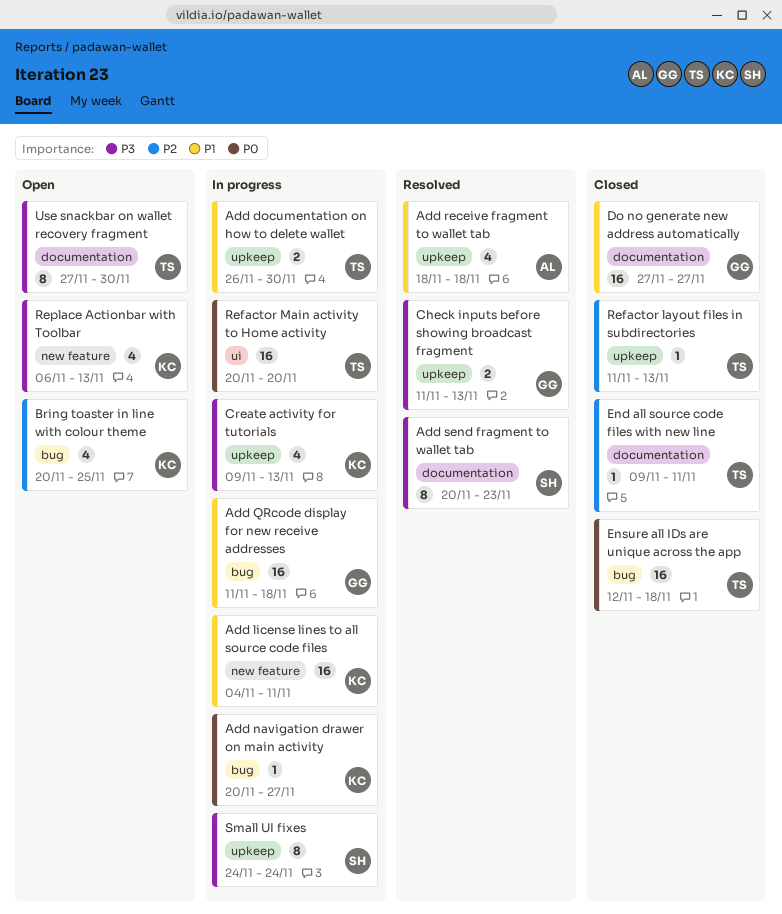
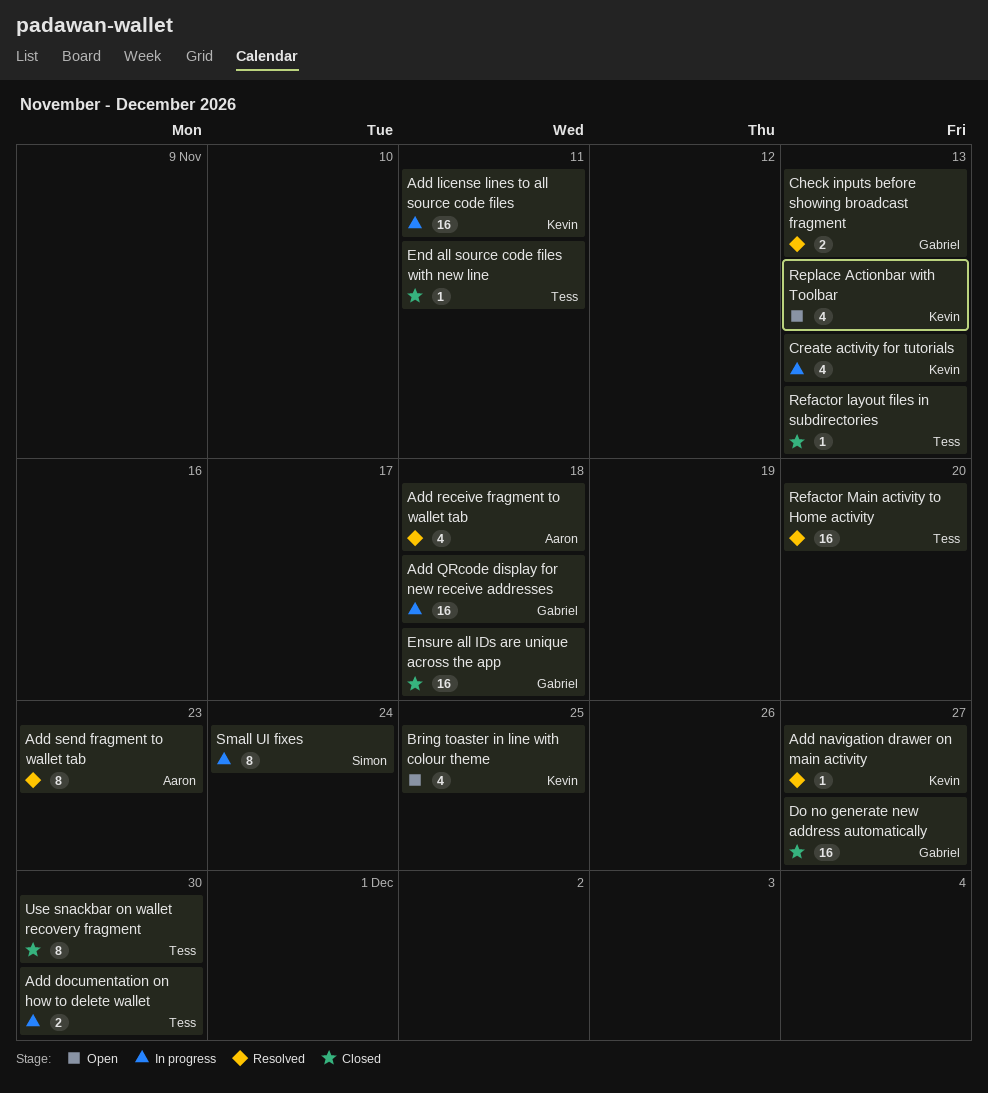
Add navigation drawer on main activity, status: In progress -> Resolved
Add send fragment to wallet tab, owner: Simon -> Aaron
Ensure all IDs are unique across the app, owner: Tess -> Gabriel
Refactor Main activity to Home activity, status: In progress -> Resolved
Use snackbar on wallet recovery fragment, status: Open -> Closed

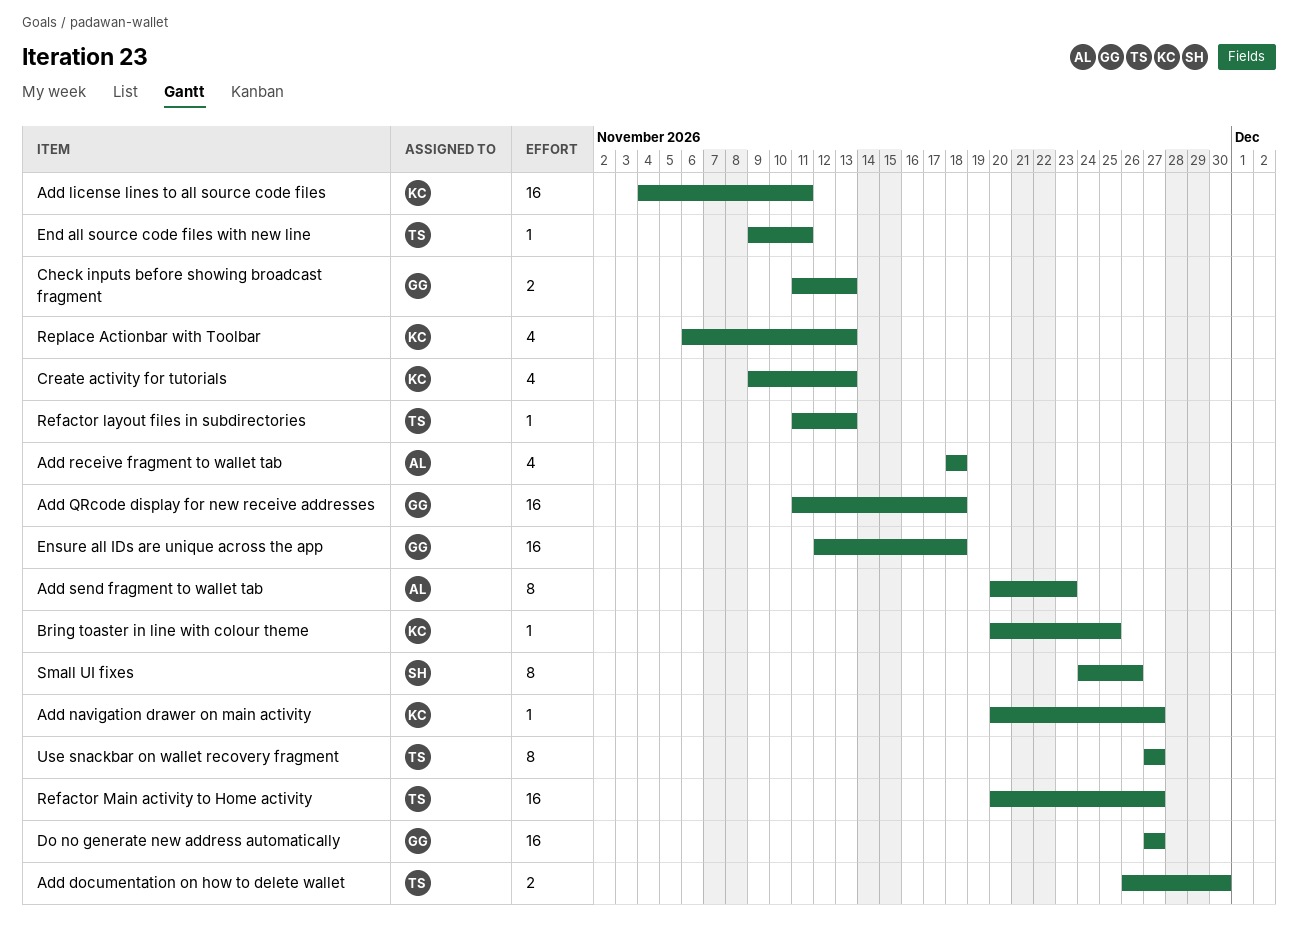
Bring toaster in line with colour theme, estimate: 4 -> 1
Refactor Main activity to Home activity, due: Nov 20 -> Nov 27
Small UI fixes, due: Nov 24 -> Nov 26
Use snackbar on wallet recovery fragment, due: Nov 30 -> Nov 27

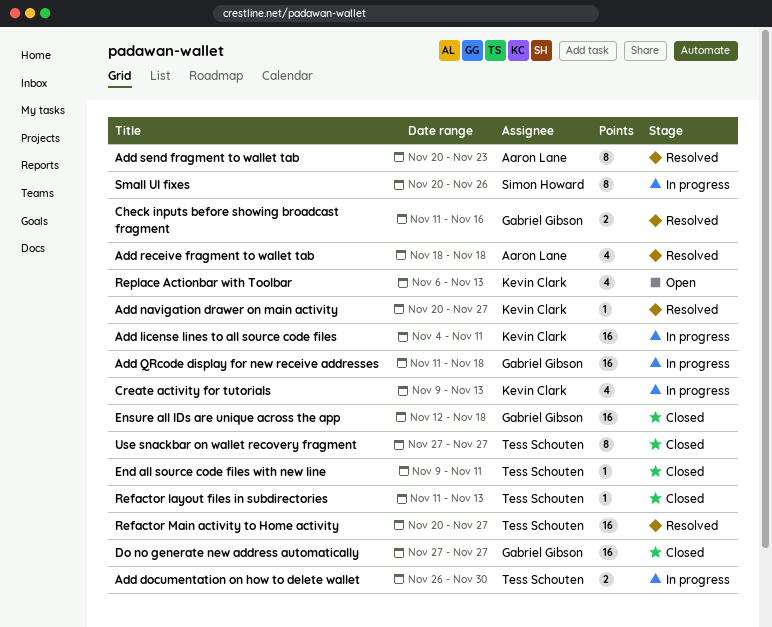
Bring toaster in line with colour theme: present -> none
Check inputs before showing broadcast fragment, due: Nov 13 -> Nov 16
Small UI fixes, start: Nov 24 -> Nov 20

